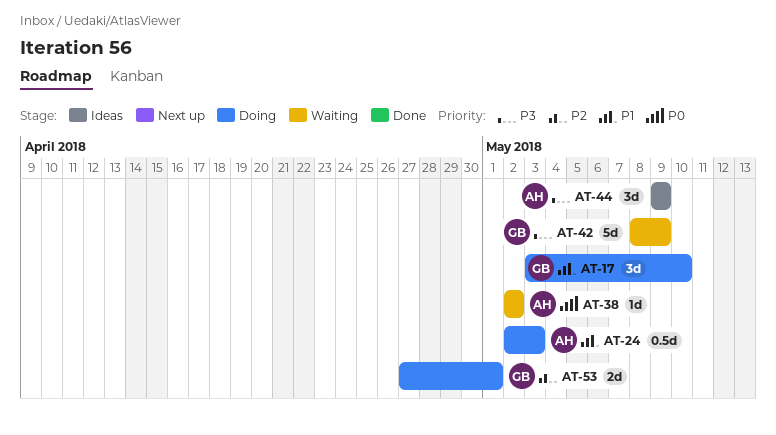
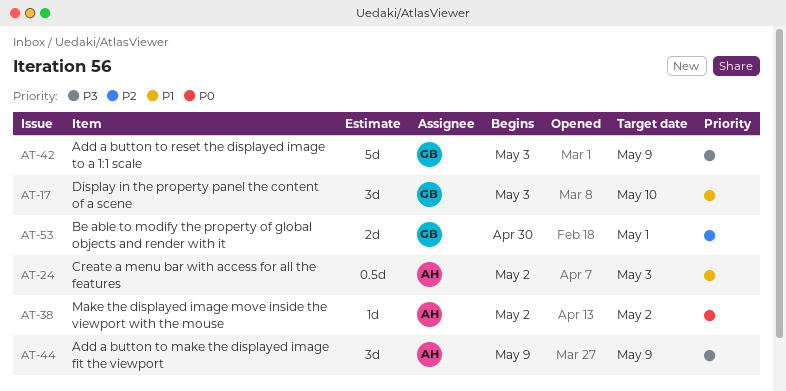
AT-42, start: May 8 -> May 3
AT-53, start: Apr 27 -> Apr 30

